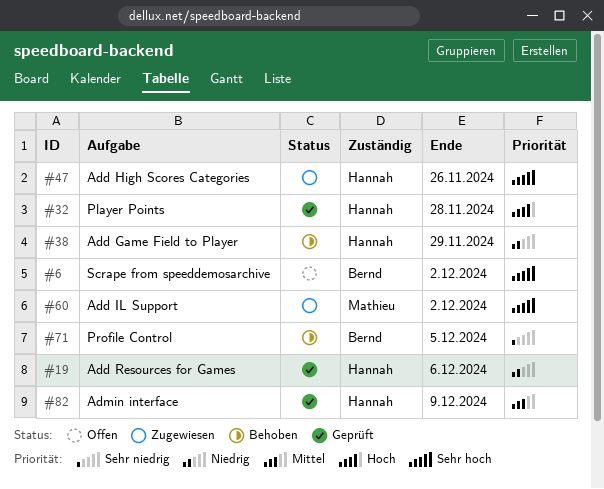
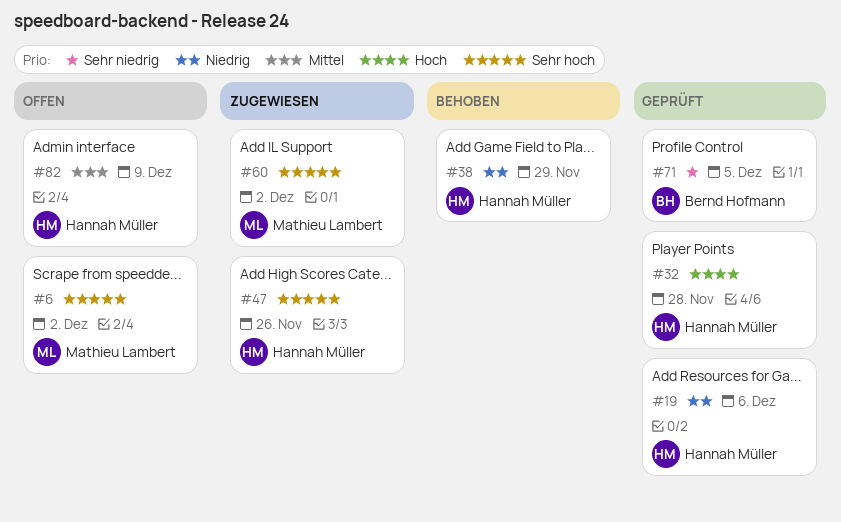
#6, owner: Bernd Hofmann -> Mathieu Lambert
#71, status: Behoben -> Geprüft
#82, status: Geprüft -> Offen

